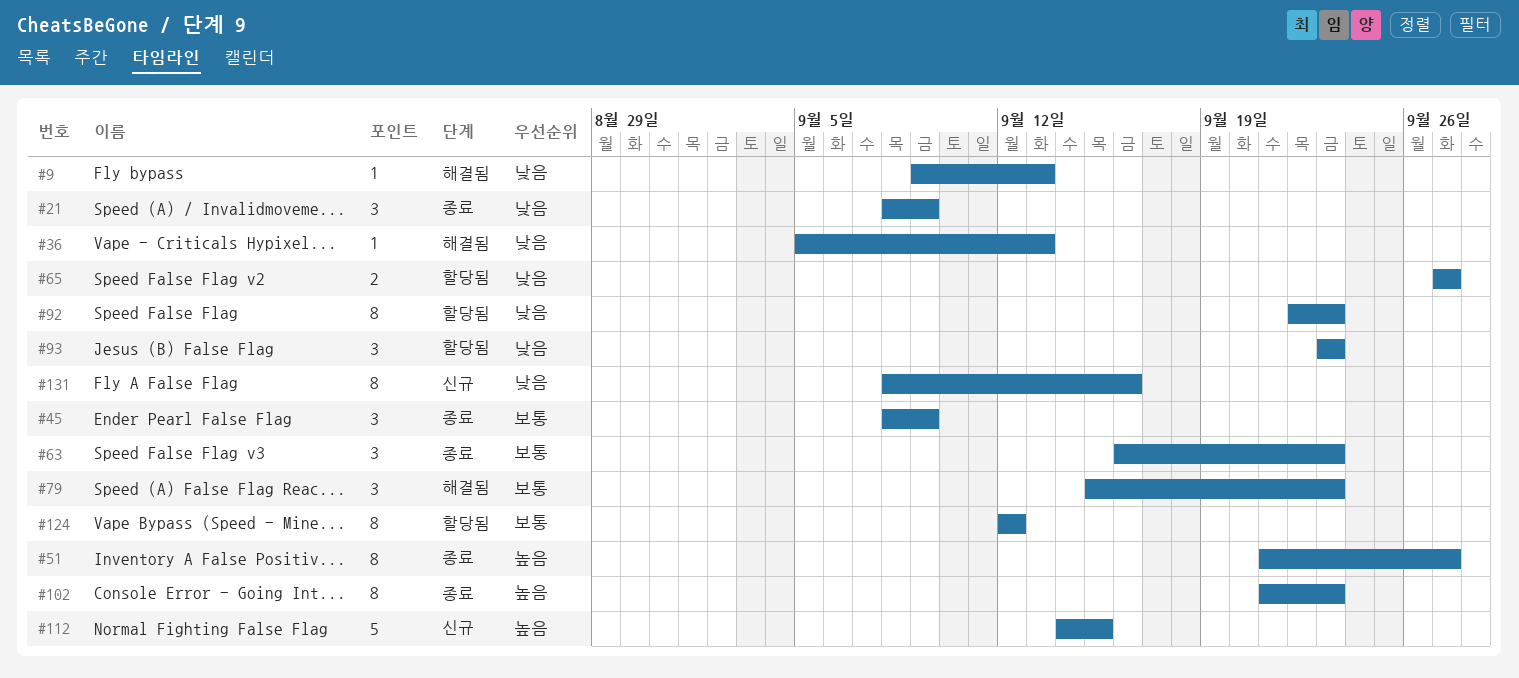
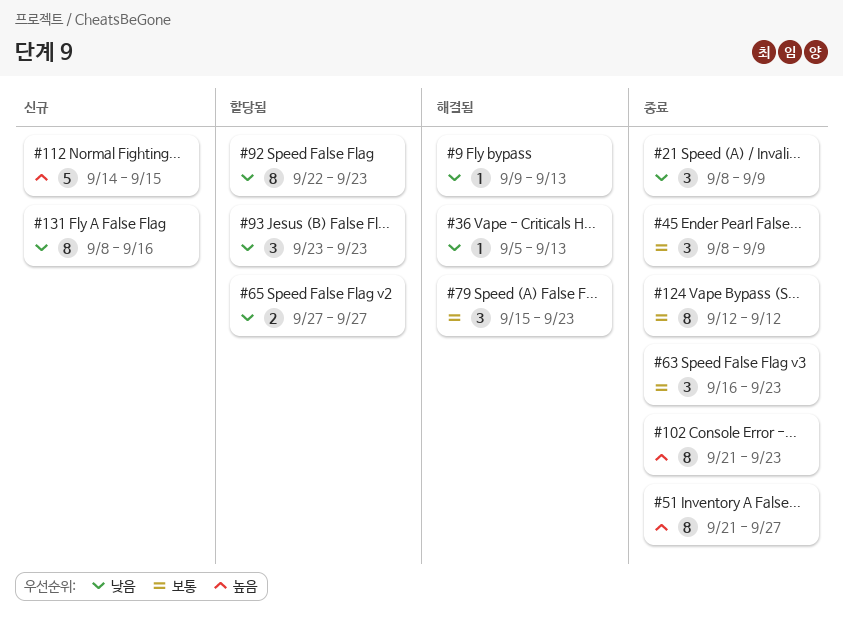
#124, status: 할당됨 -> 종료

